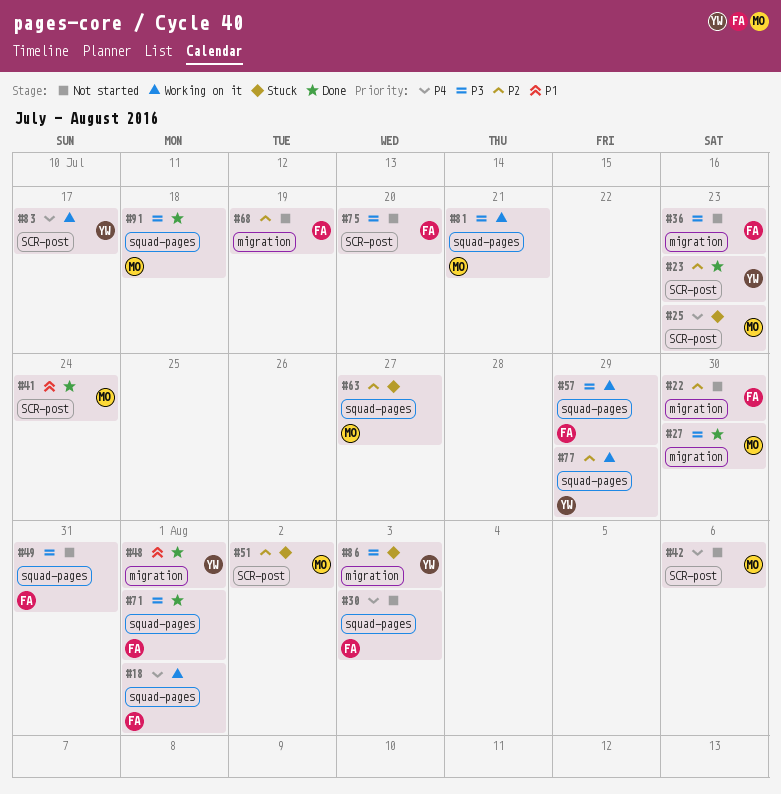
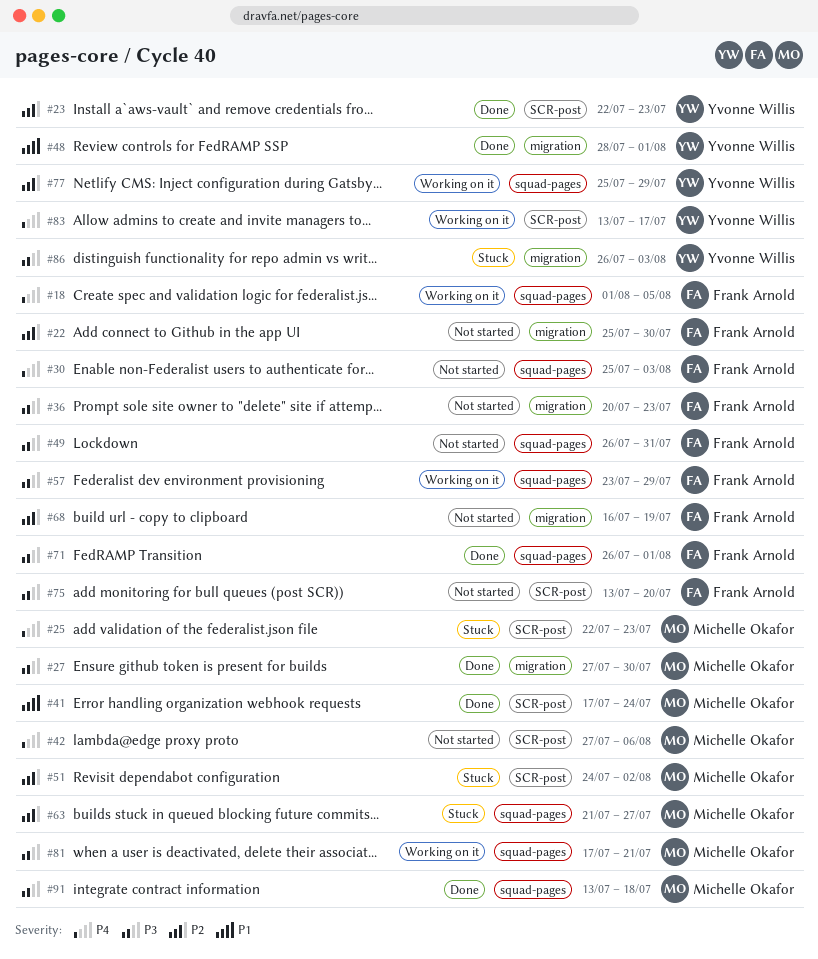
#18, due: Aug 1 -> Aug 5

